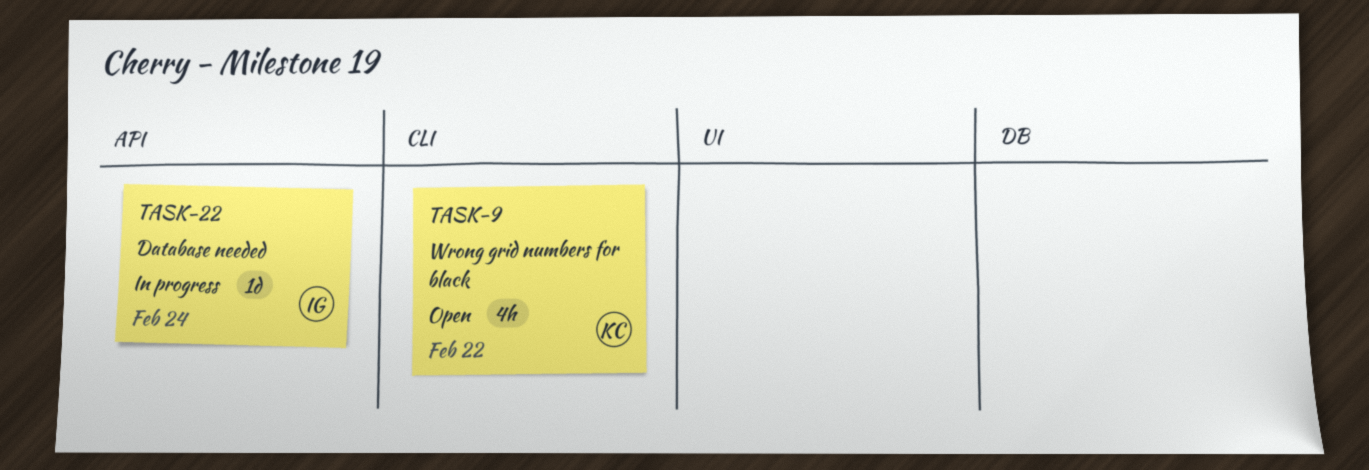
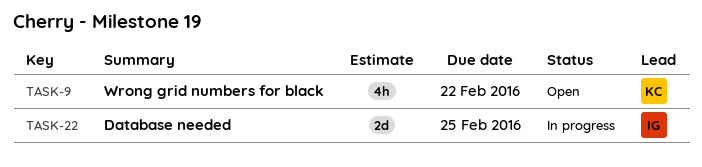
TASK-22, estimate: 1d -> 2d
TASK-22, due: Feb 24 -> Feb 25

